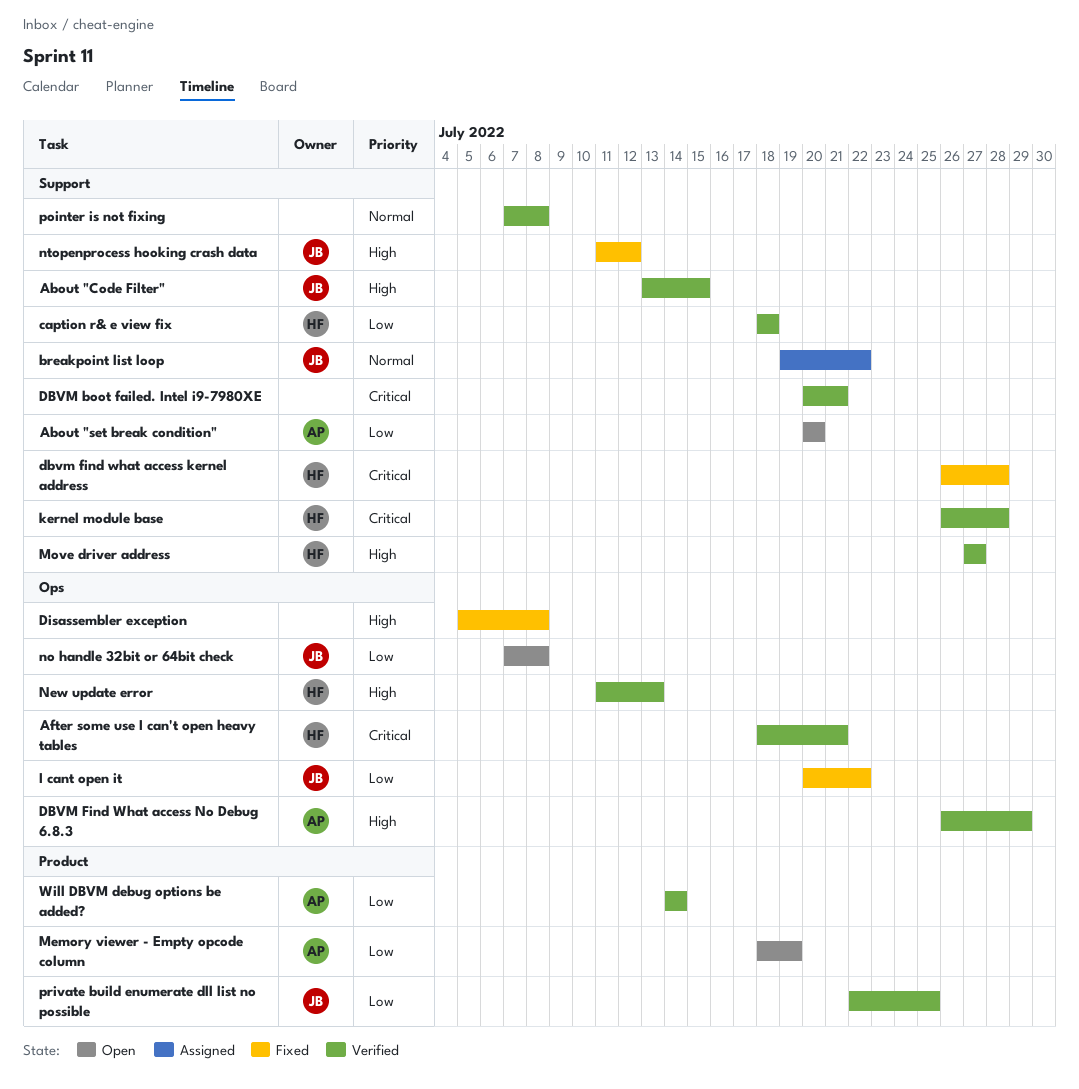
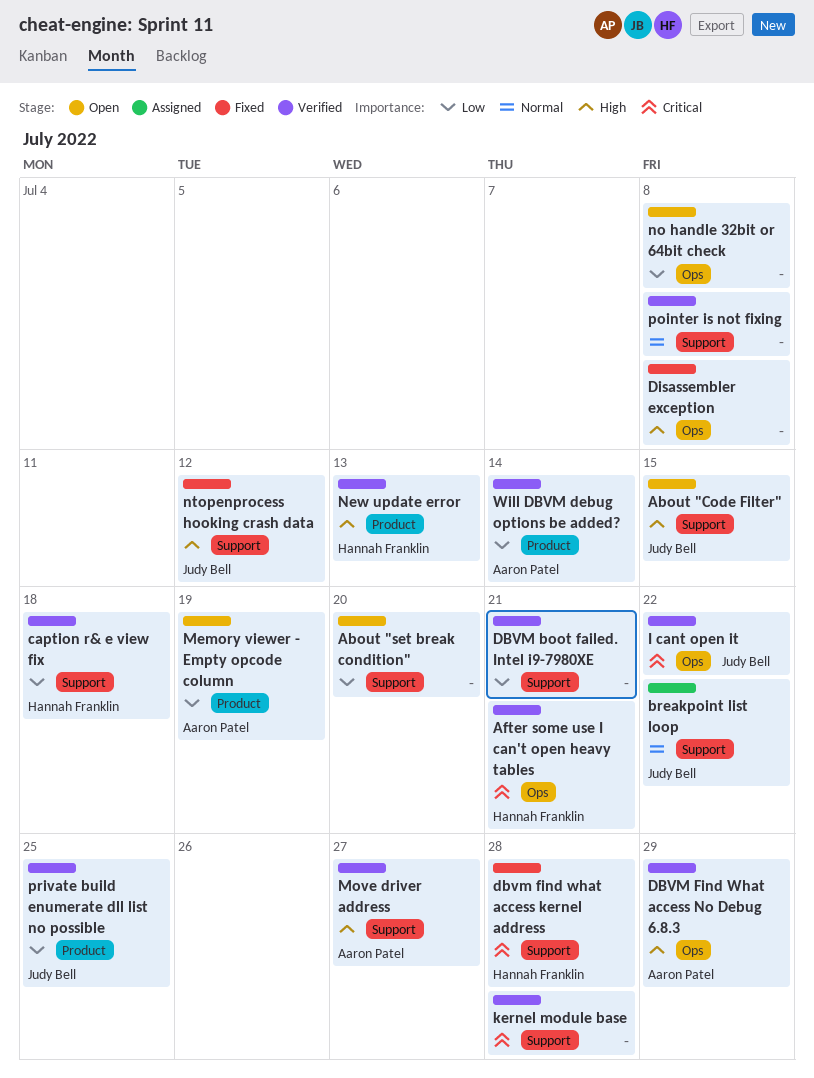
About "Code Filter", status: Verified -> Open
About "set break condition", owner: Aaron Patel -> none
DBVM boot failed. Intel i9-7980XE, priority: Critical -> Low
I cant open it, status: Fixed -> Verified
I cant open it, priority: Low -> Critical
kernel module base, owner: Hannah Franklin -> none
Move driver address, owner: Hannah Franklin -> Aaron Patel
New update error, label: Ops -> Product
no handle 32bit or 64bit check, owner: Judy Bell -> none

